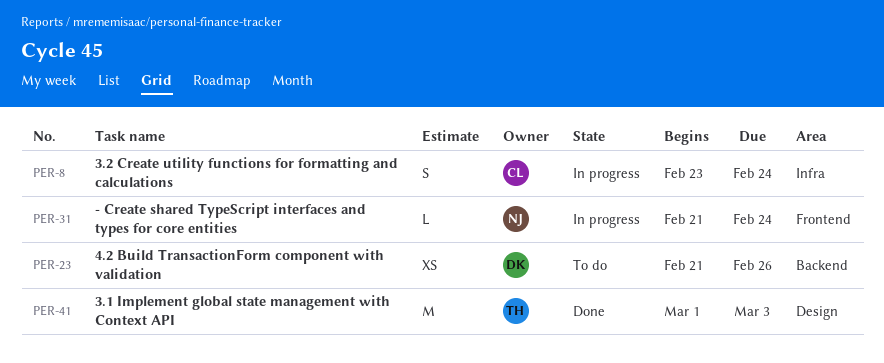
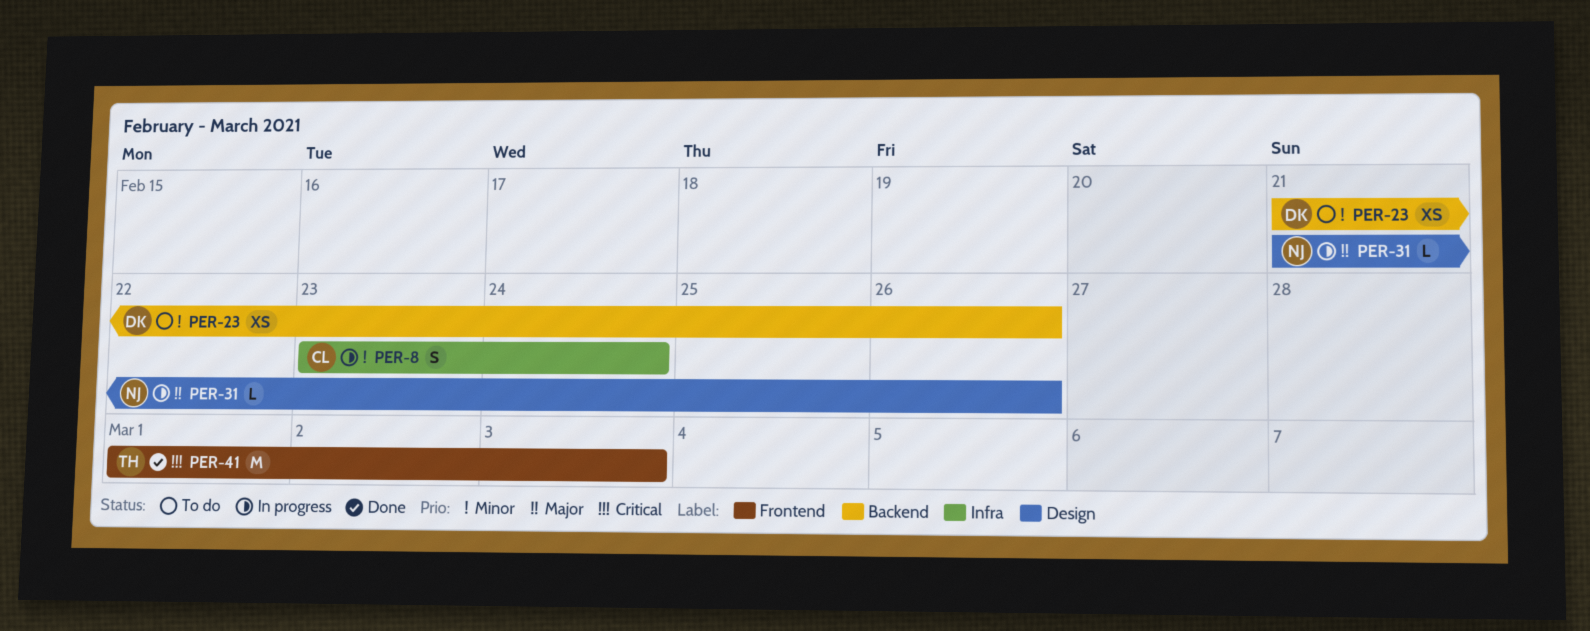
PER-31, label: Frontend -> Design
PER-31, due: Feb 24 -> Feb 26
PER-41, label: Design -> Frontend

